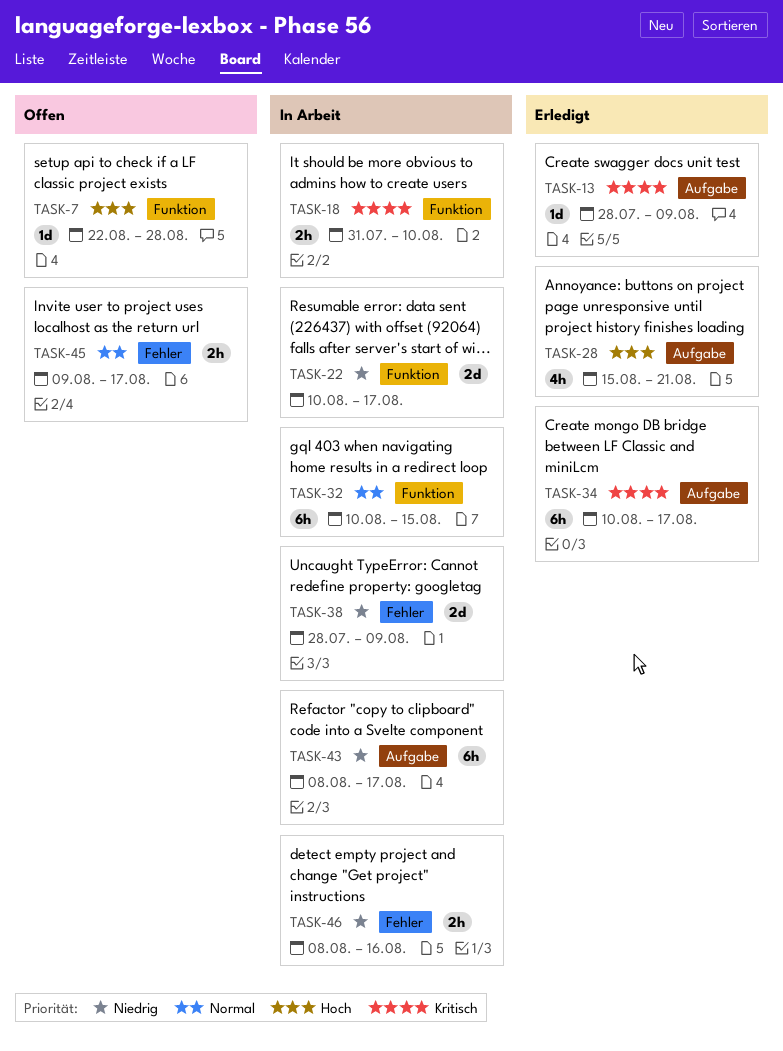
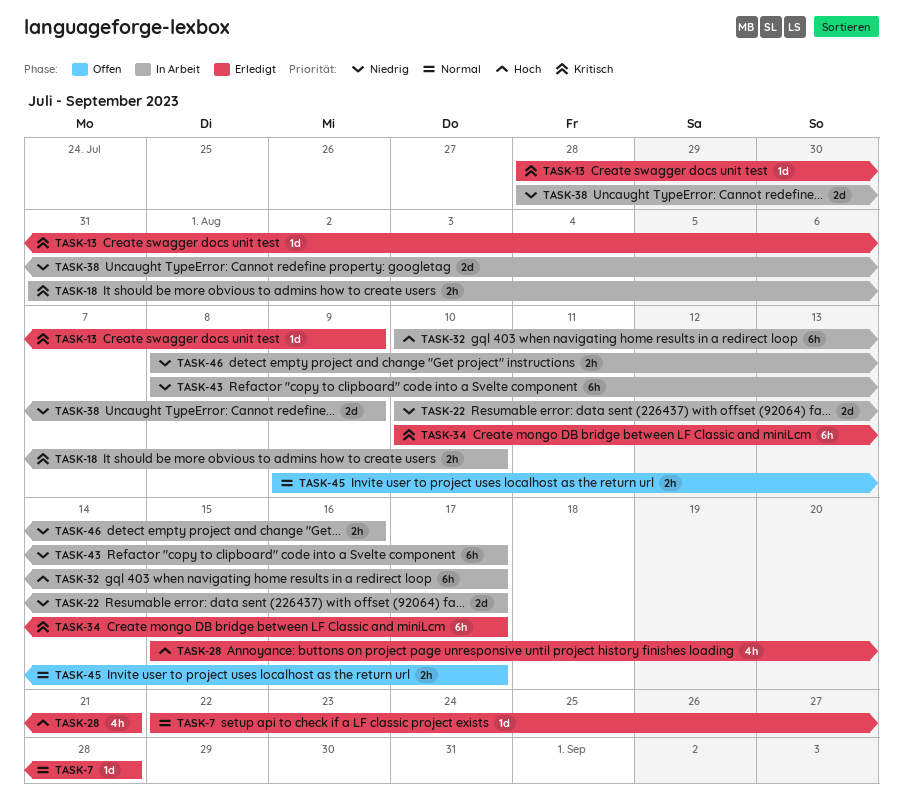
TASK-7, status: Offen -> Erledigt
TASK-7, priority: Hoch -> Normal
TASK-32, priority: Normal -> Hoch
TASK-32, due: Aug 15 -> Aug 17

